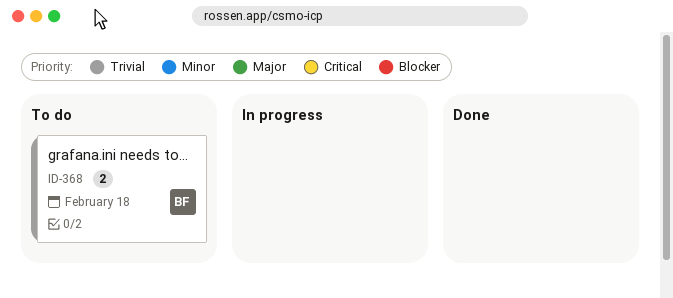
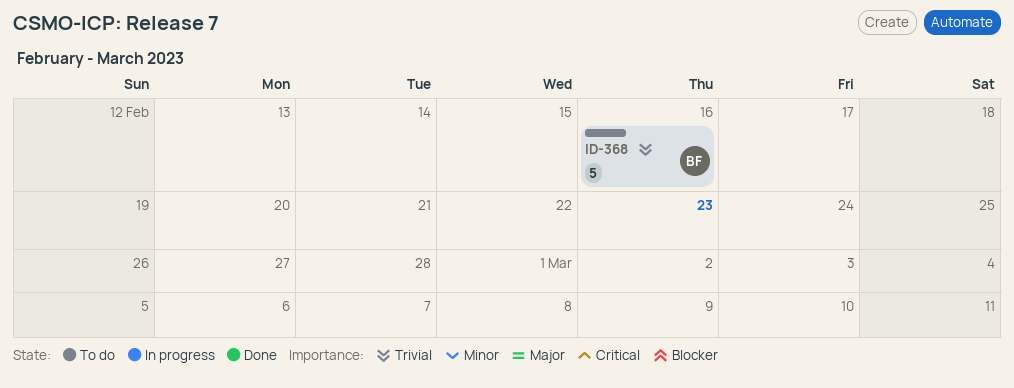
ID-368, estimate: 2 -> 5
ID-368, due: Feb 18 -> Feb 16

